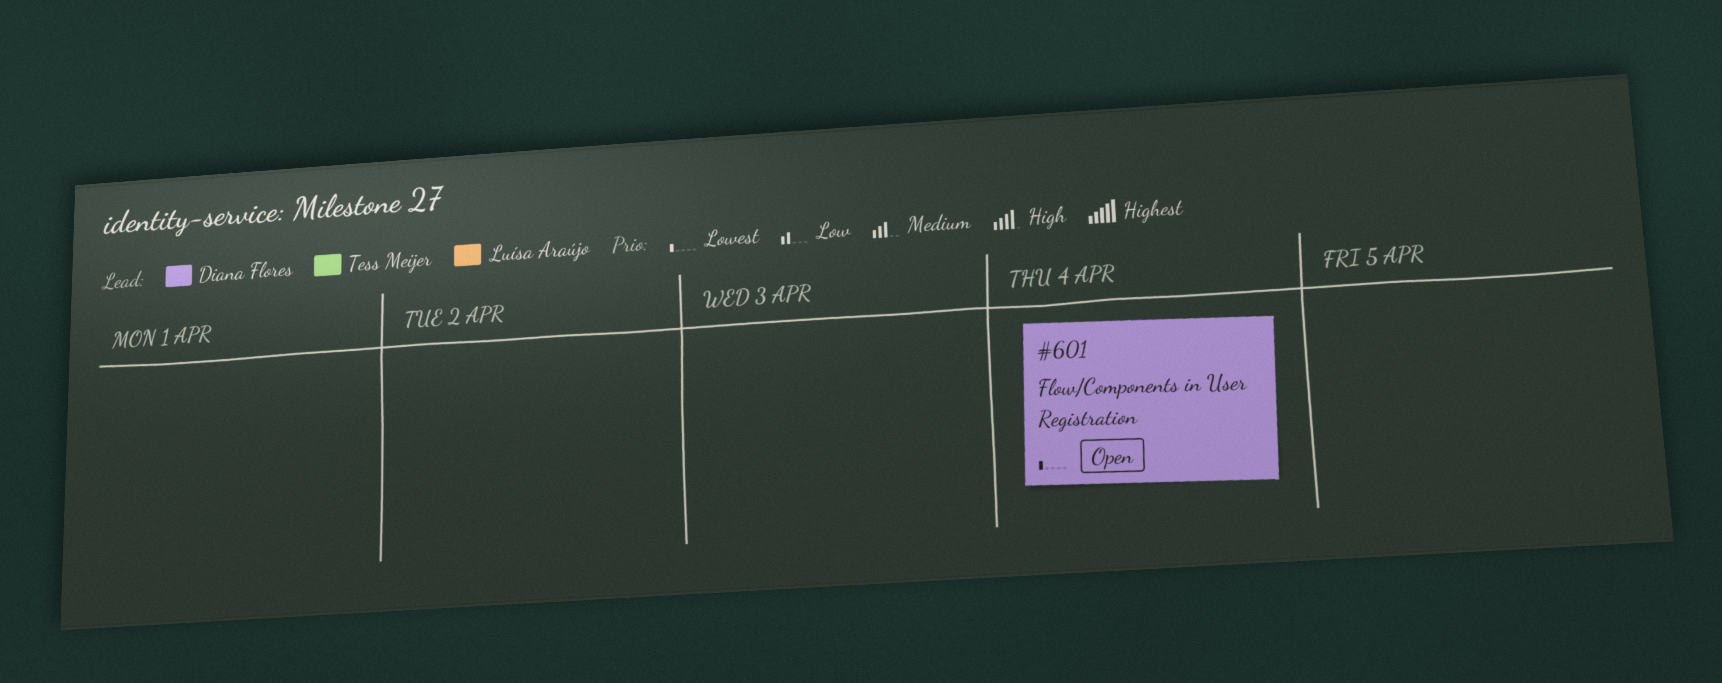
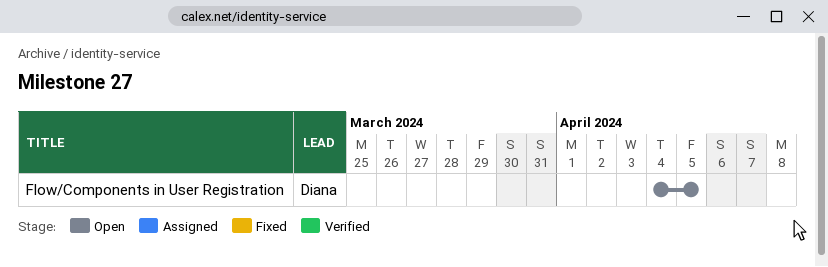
Flow/Components in User Registration, due: Apr 4 -> Apr 5

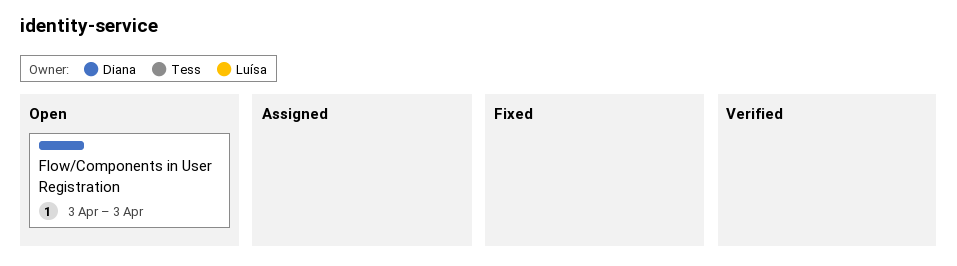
Flow/Components in User Registration, start: Apr 4 -> Apr 3
Flow/Components in User Registration, due: Apr 5 -> Apr 3

